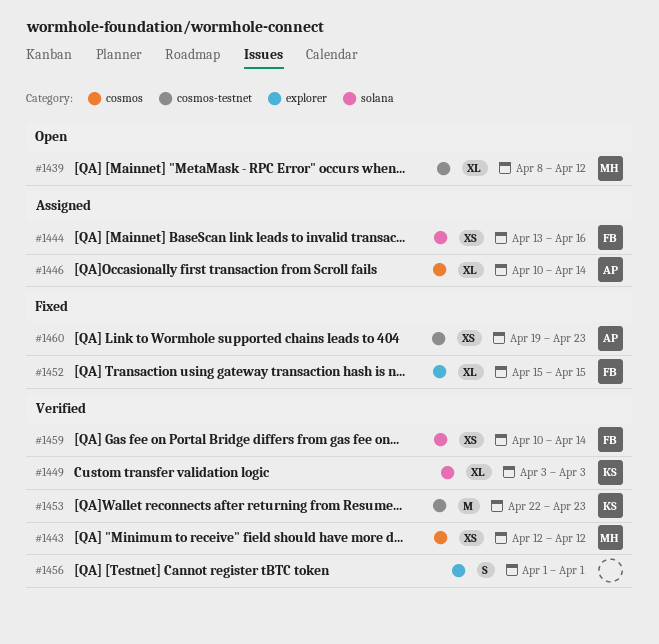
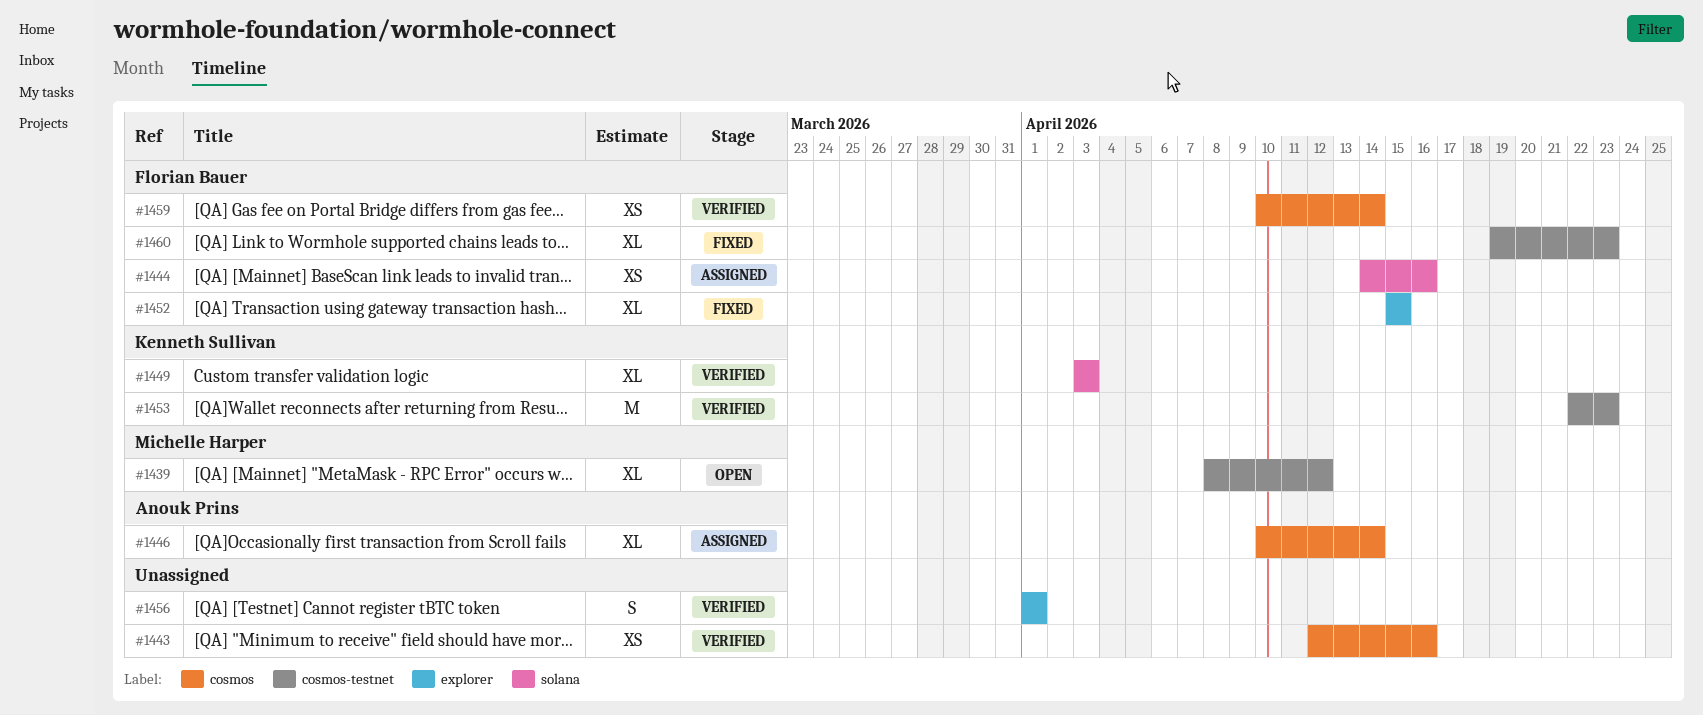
#1443, owner: Michelle Harper -> none
#1443, due: Apr 12 -> Apr 16
#1444, start: Apr 13 -> Apr 14
#1459, label: solana -> cosmos
#1460, owner: Anouk Prins -> Florian Bauer
#1460, estimate: XS -> XL

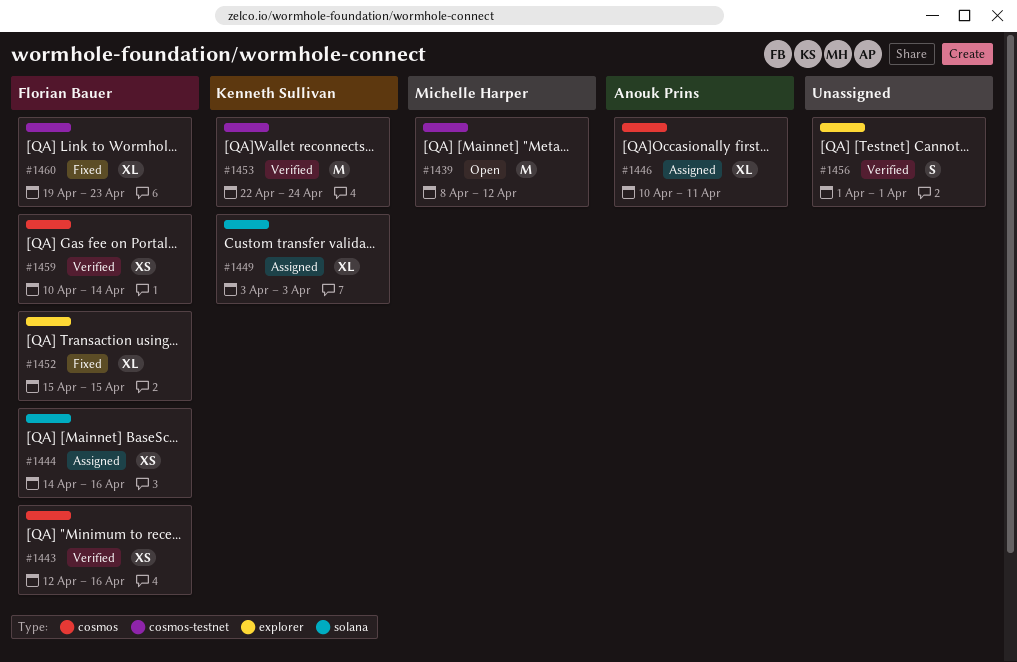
#1439, estimate: XL -> M
#1443, owner: none -> Florian Bauer
#1446, due: Apr 14 -> Apr 11
#1449, status: Verified -> Assigned
#1453, due: Apr 23 -> Apr 24

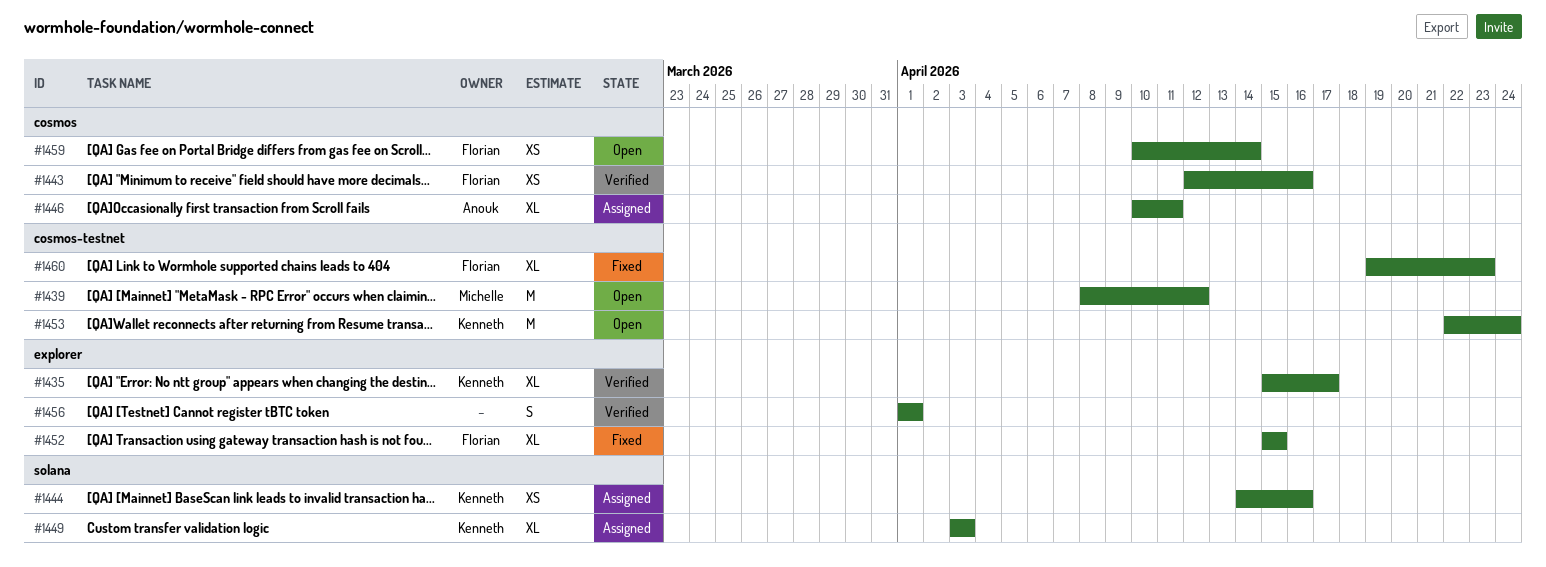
#1435: none -> present
#1444, owner: Florian Bauer -> Kenneth Sullivan
#1453, status: Verified -> Open
#1459, status: Verified -> Open

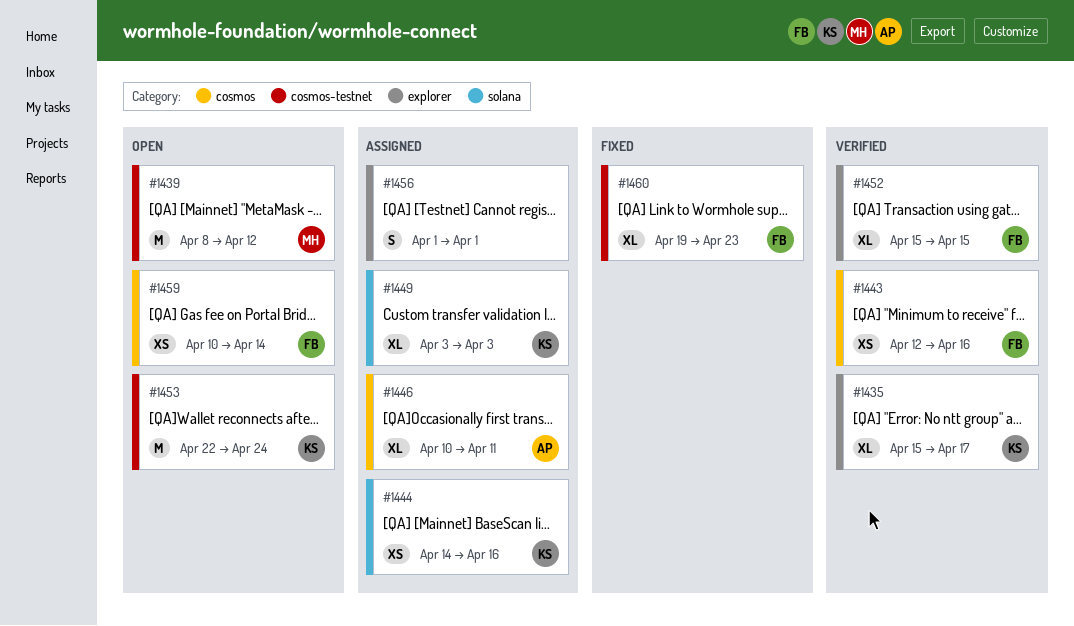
#1452, status: Fixed -> Verified
#1456, status: Verified -> Assigned

